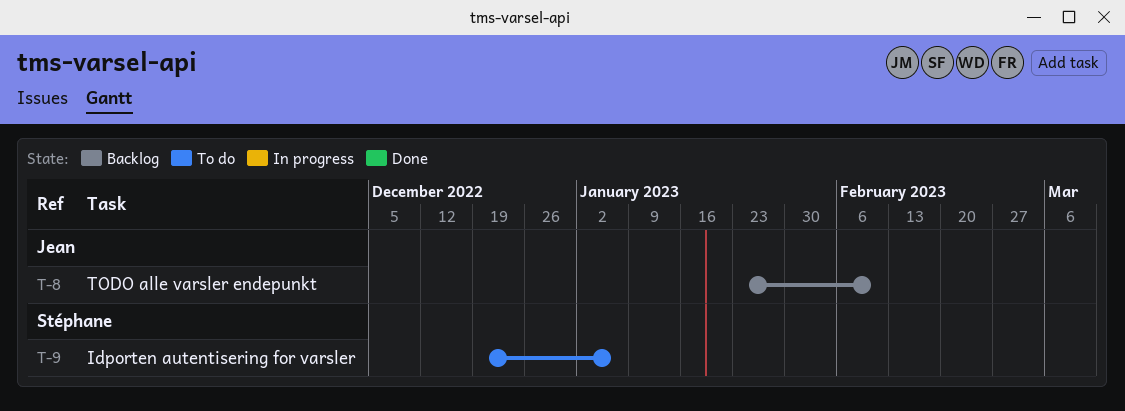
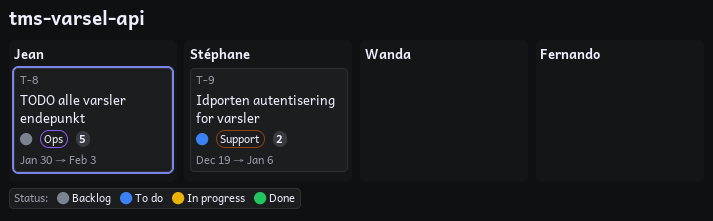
T-8, start: Jan 23 -> Jan 30
T-8, due: Feb 10 -> Feb 3

